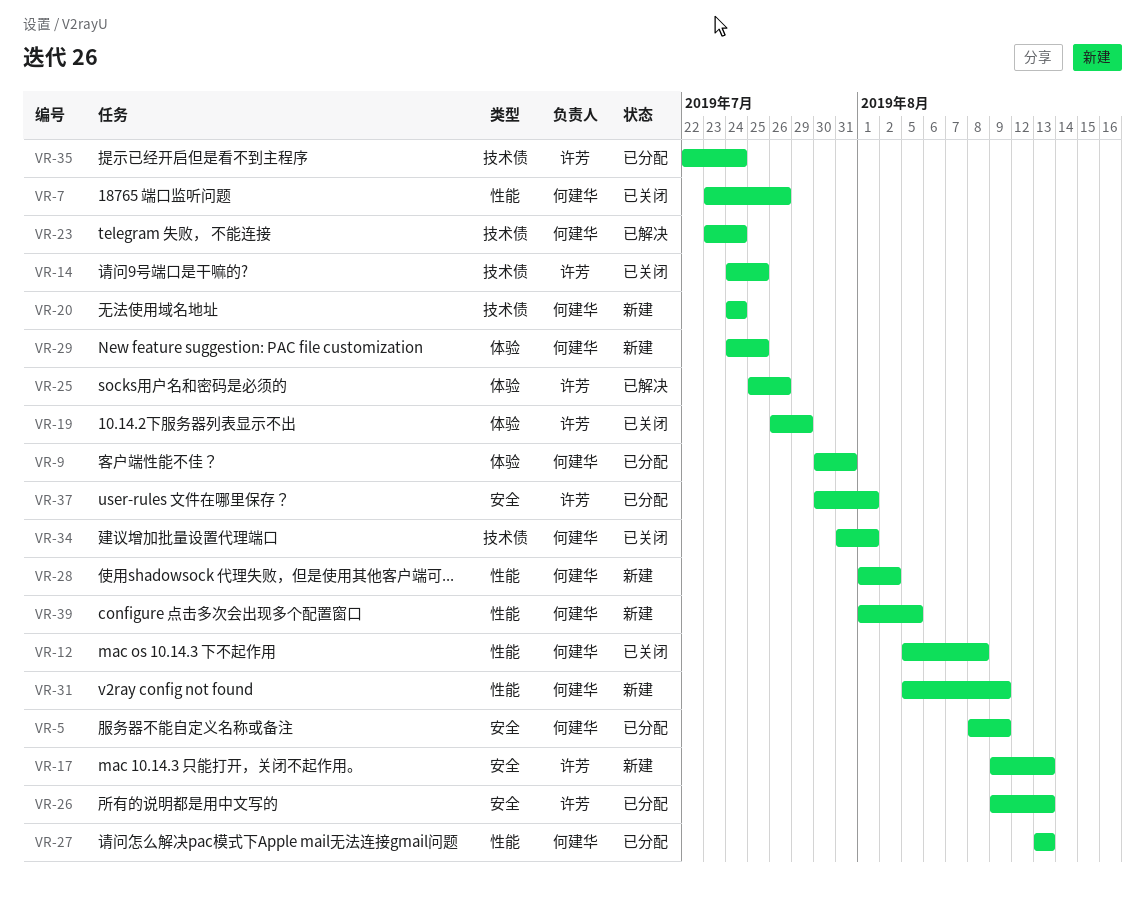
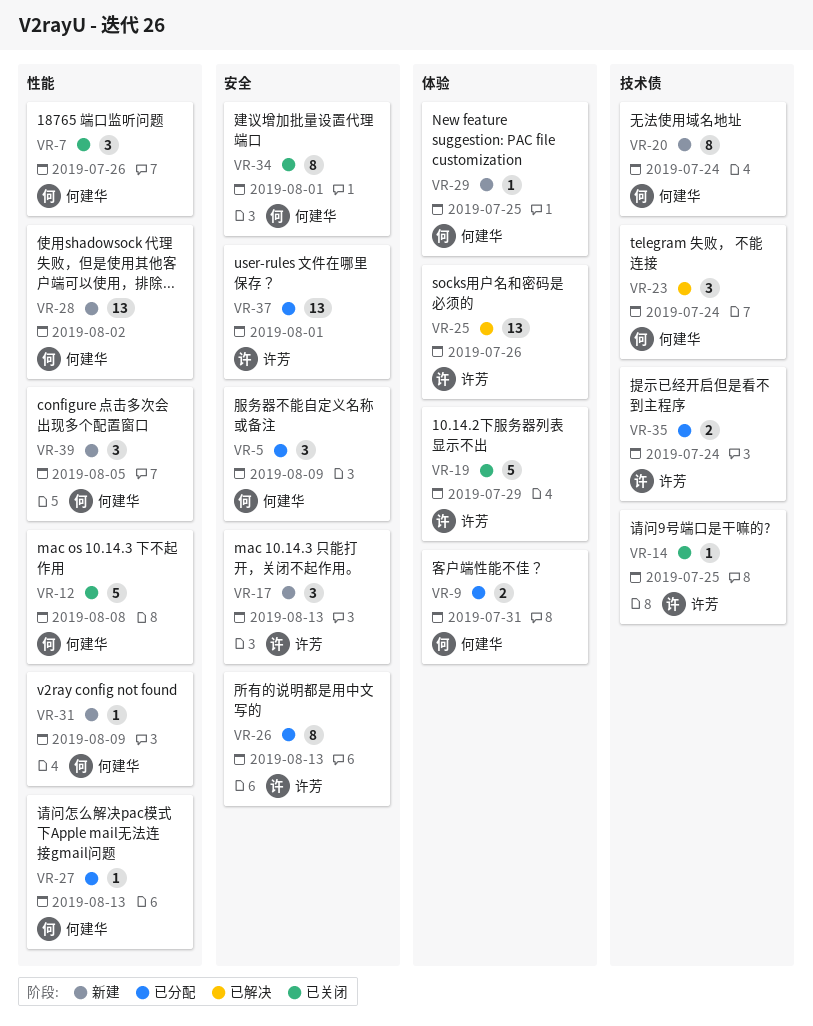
VR-34, label: 技术债 -> 安全

